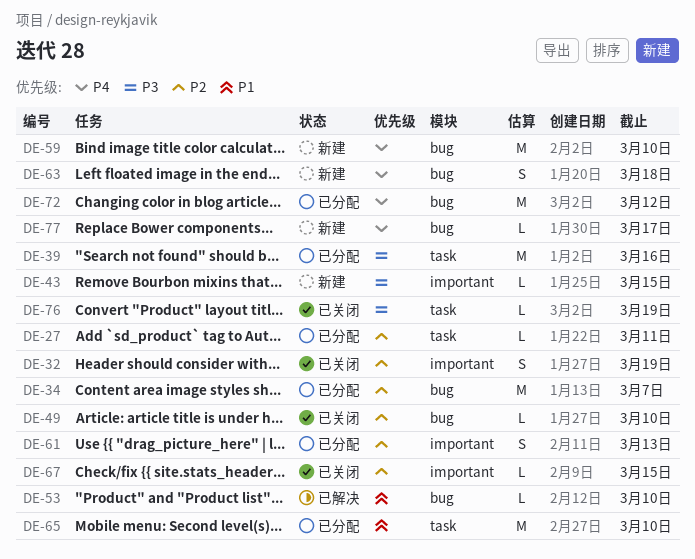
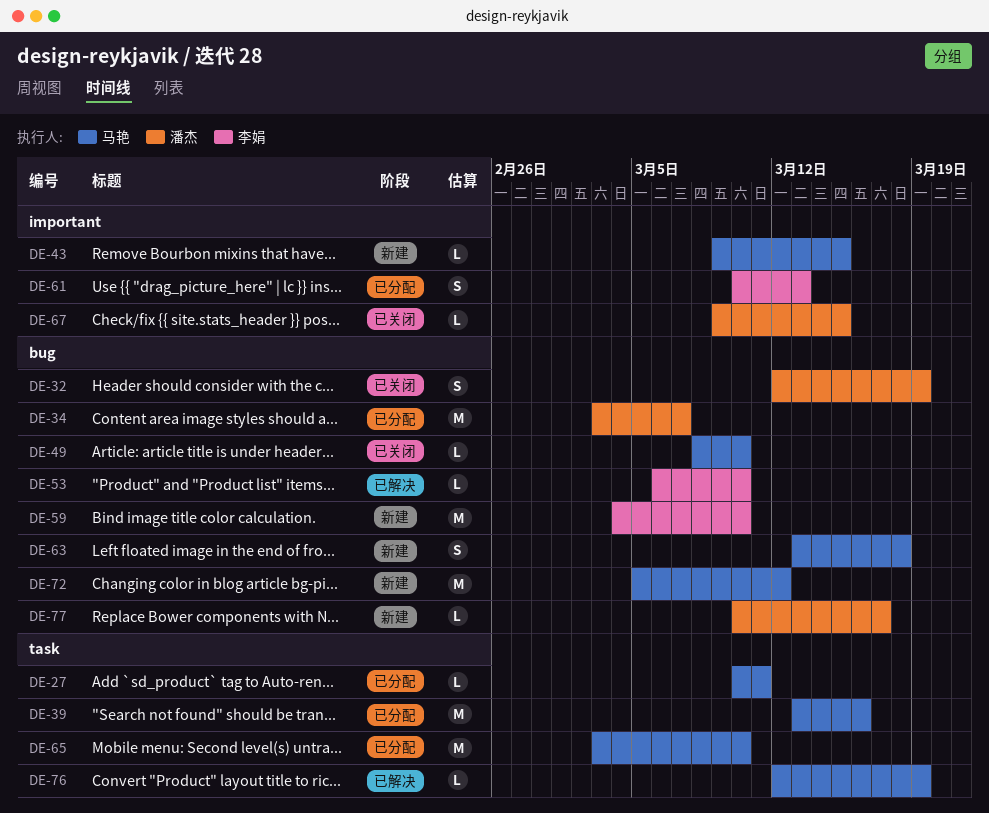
DE-32, label: important -> bug
DE-72, status: 已分配 -> 新建
DE-76, status: 已关闭 -> 已解决

